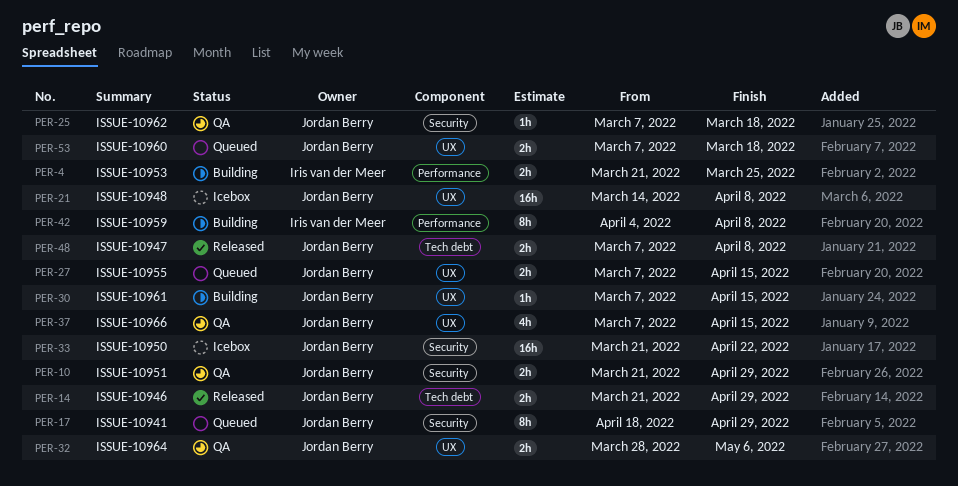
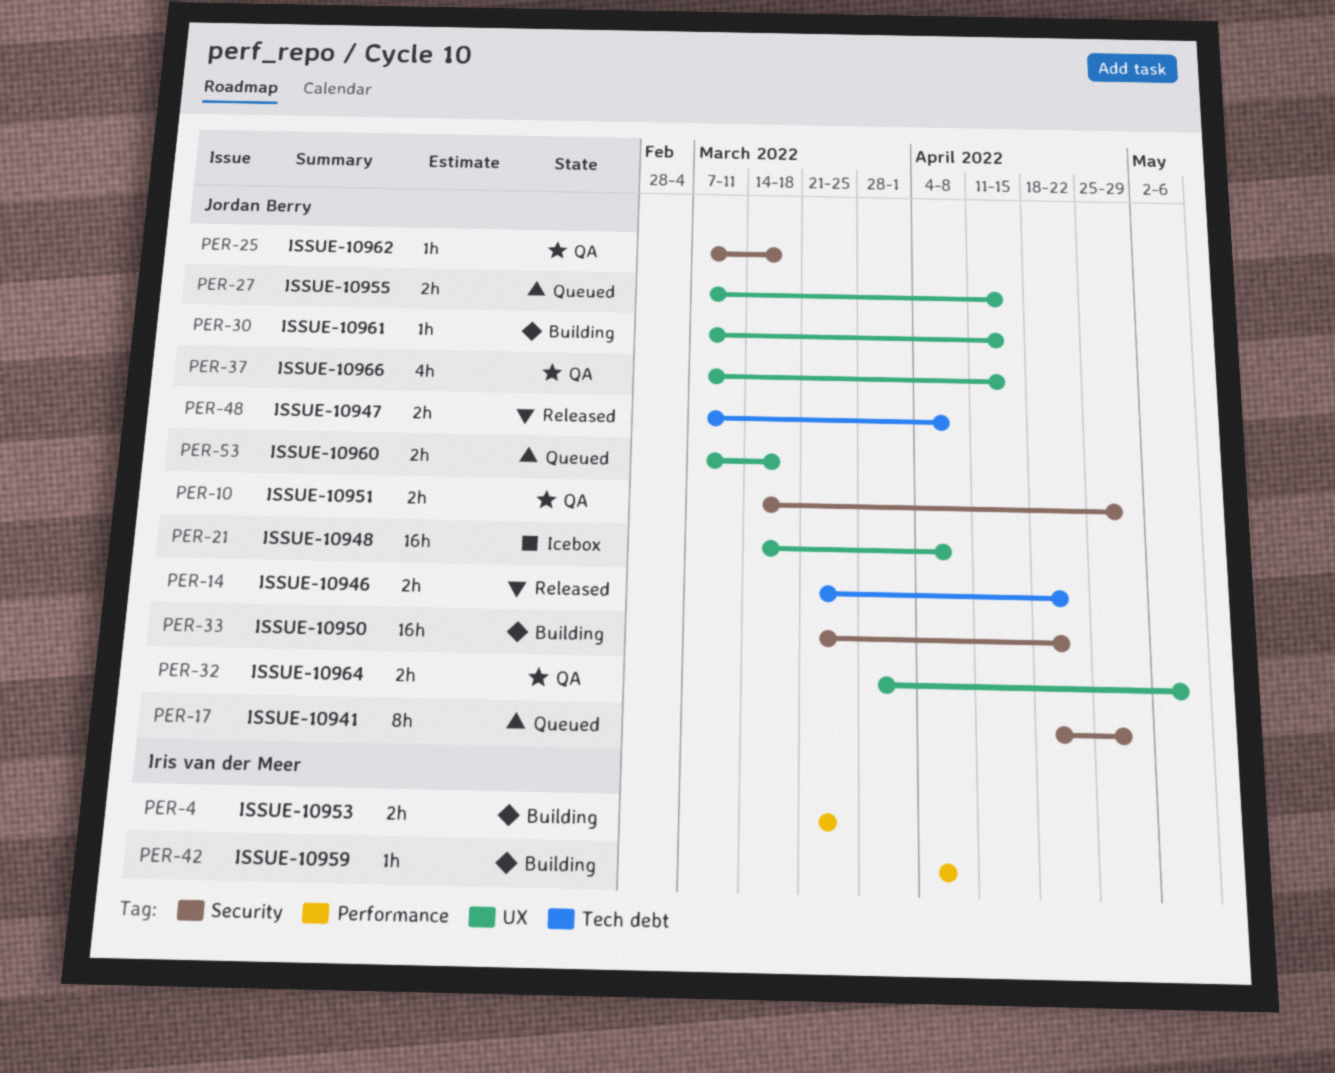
PER-10, start: Mar 21 -> Mar 14
PER-14, due: Apr 29 -> Apr 22
PER-33, status: Icebox -> Building
PER-42, estimate: 8h -> 1h

